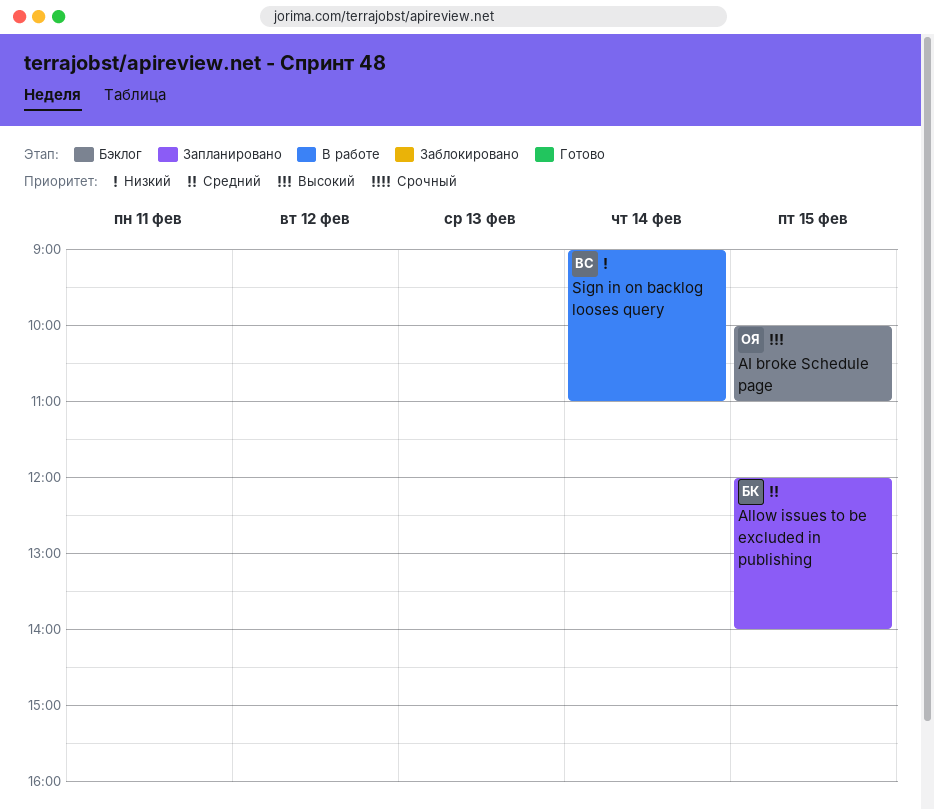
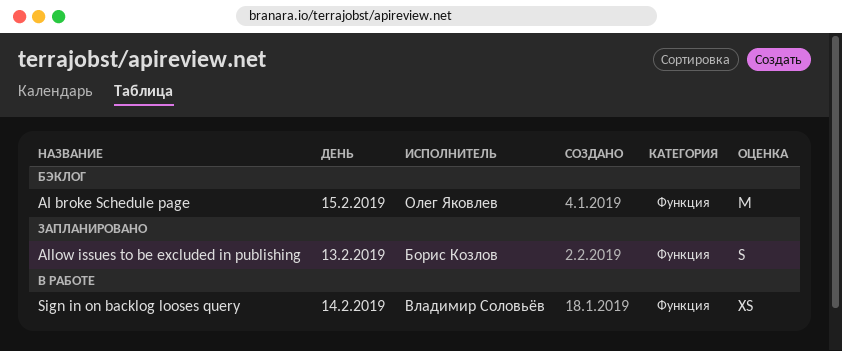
Allow issues to be excluded in publishing, day: Feb 15 -> Feb 13

